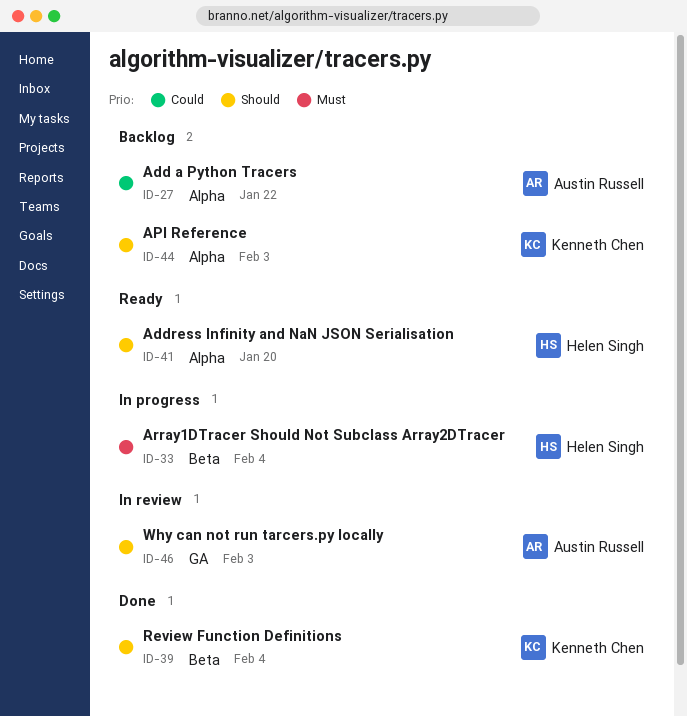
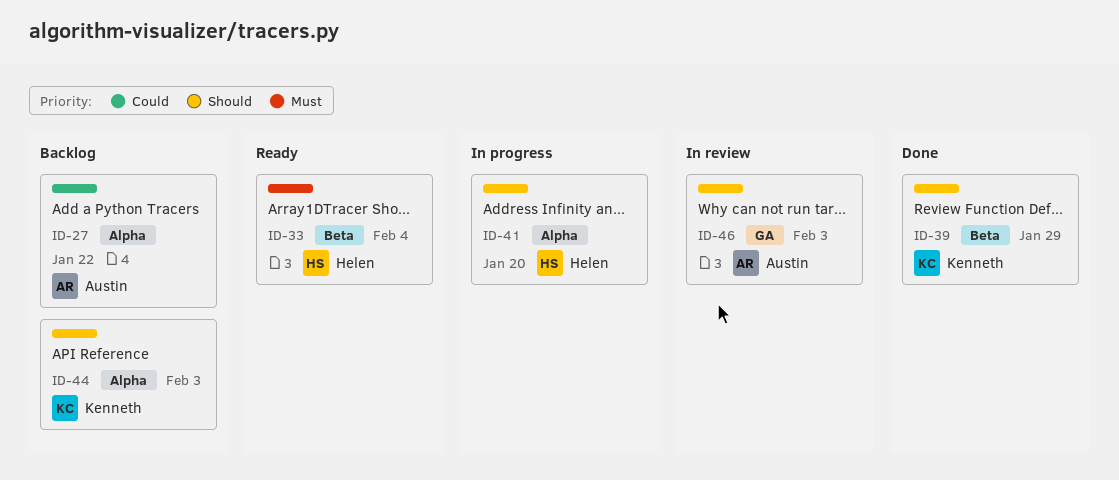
ID-33, status: In progress -> Ready
ID-39, due: Feb 4 -> Jan 29
ID-41, status: Ready -> In progress

